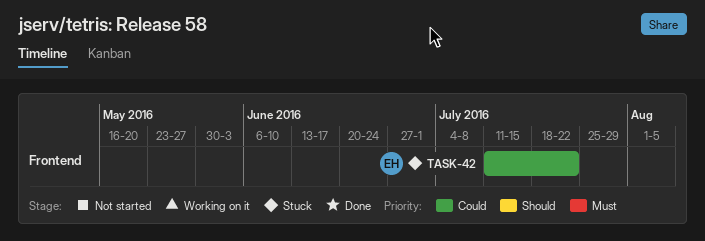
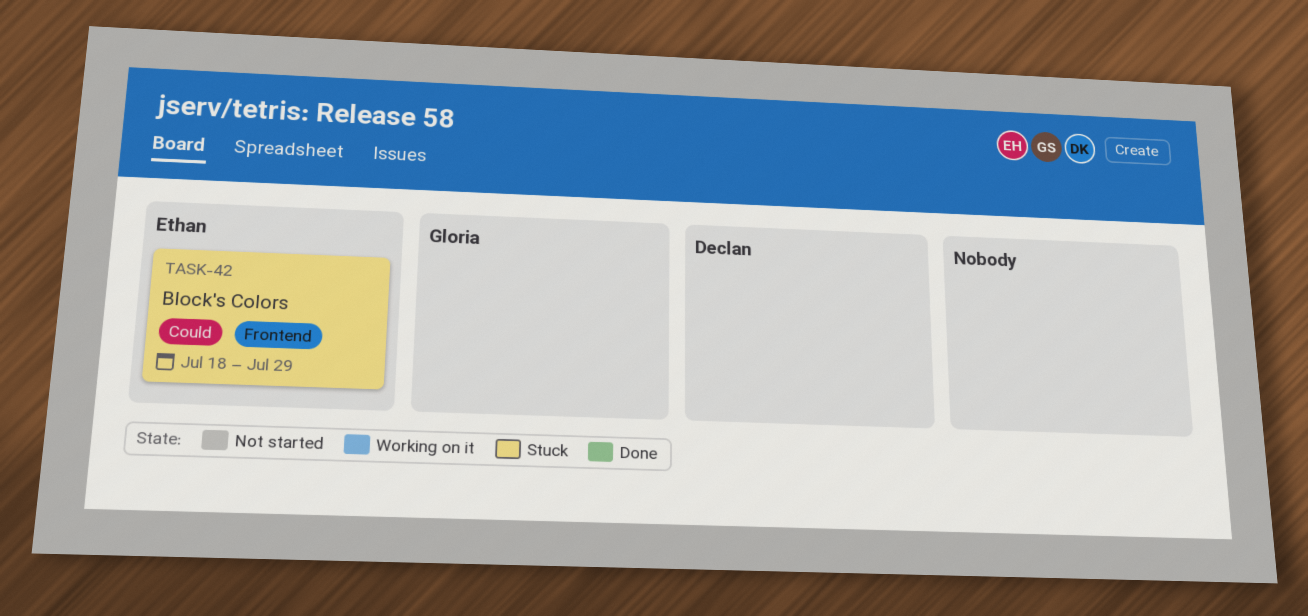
TASK-42, start: Jul 11 -> Jul 18
TASK-42, due: Jul 22 -> Jul 29

